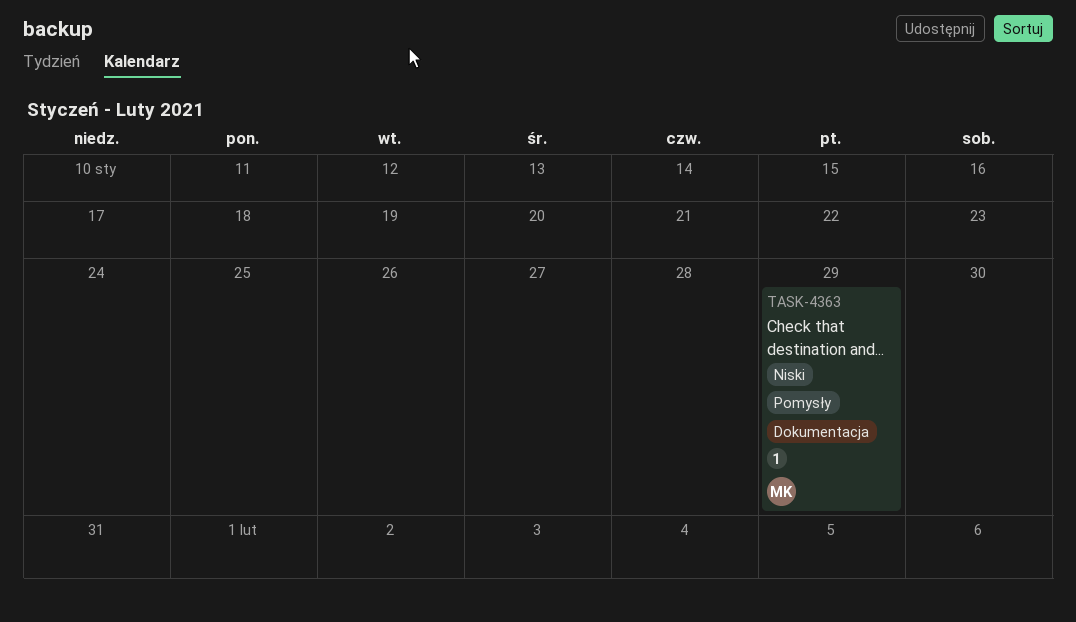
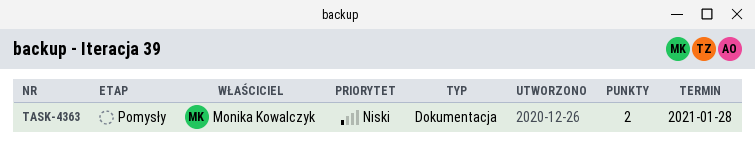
TASK-4363, estimate: 1 -> 2
TASK-4363, due: Jan 29 -> Jan 28

